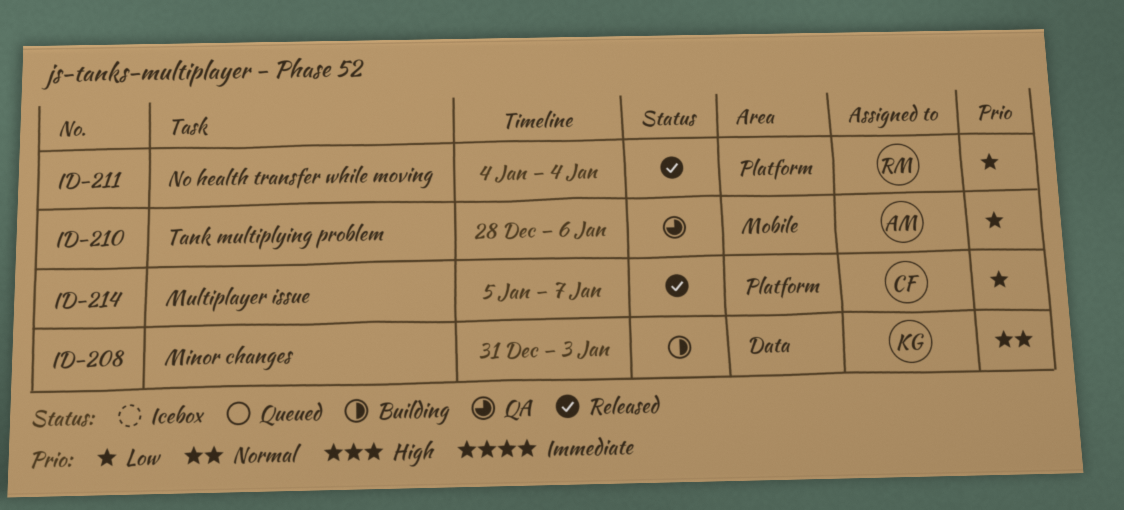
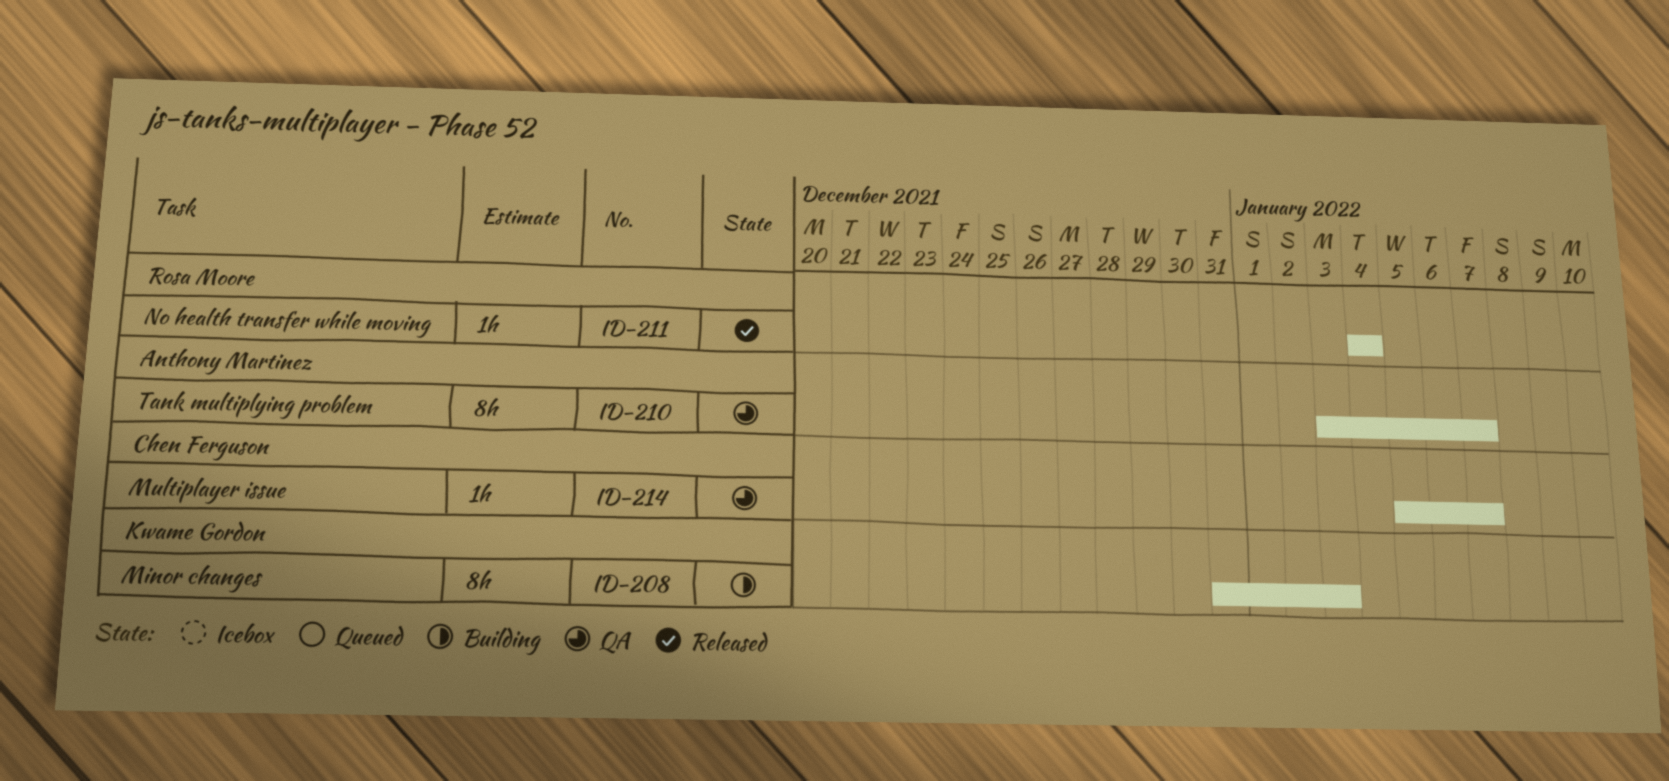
ID-210, start: Dec 28 -> Jan 3
ID-210, due: Jan 6 -> Jan 7
ID-214, status: Released -> QA

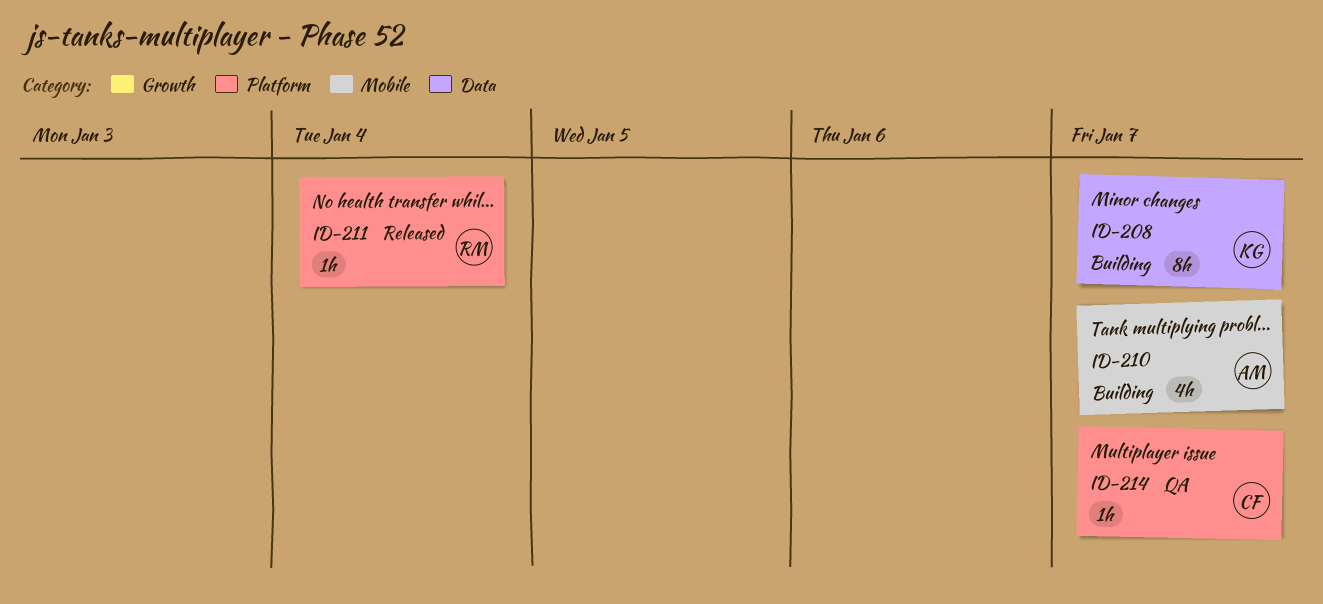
ID-208, due: Jan 3 -> Jan 7
ID-210, status: QA -> Building
ID-210, estimate: 8h -> 4h

